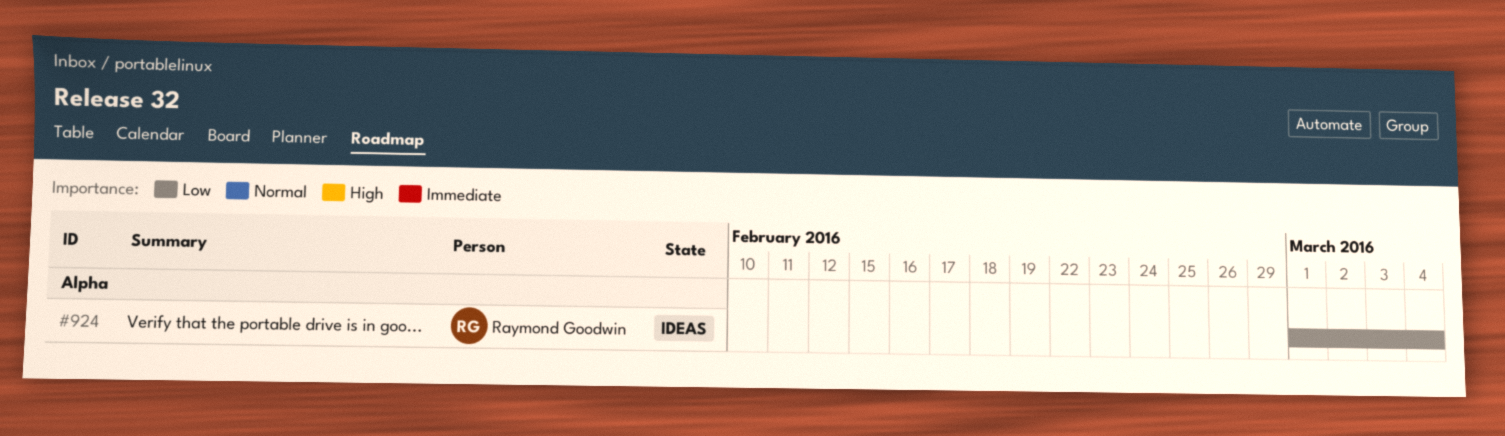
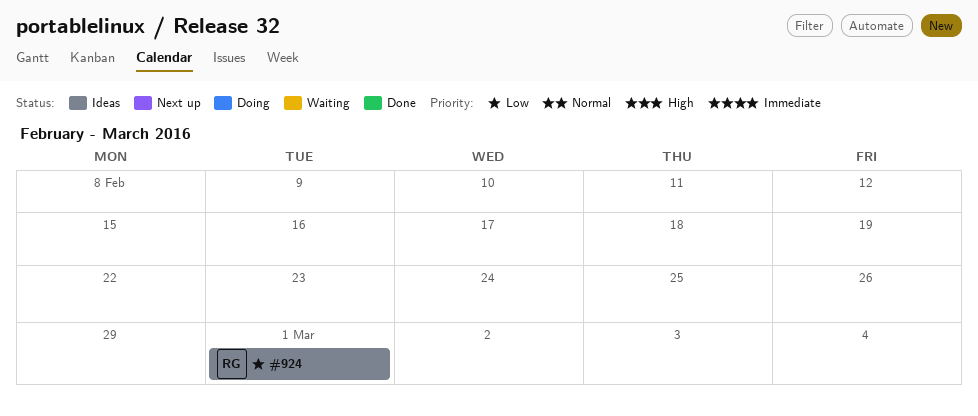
#924, due: Mar 4 -> Mar 1

